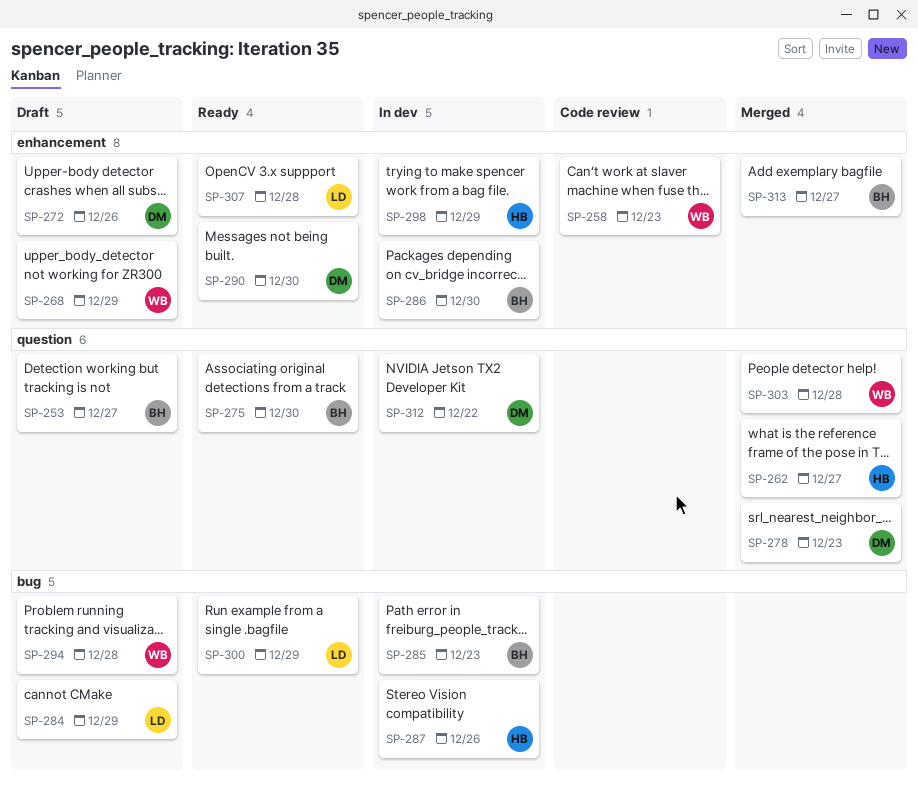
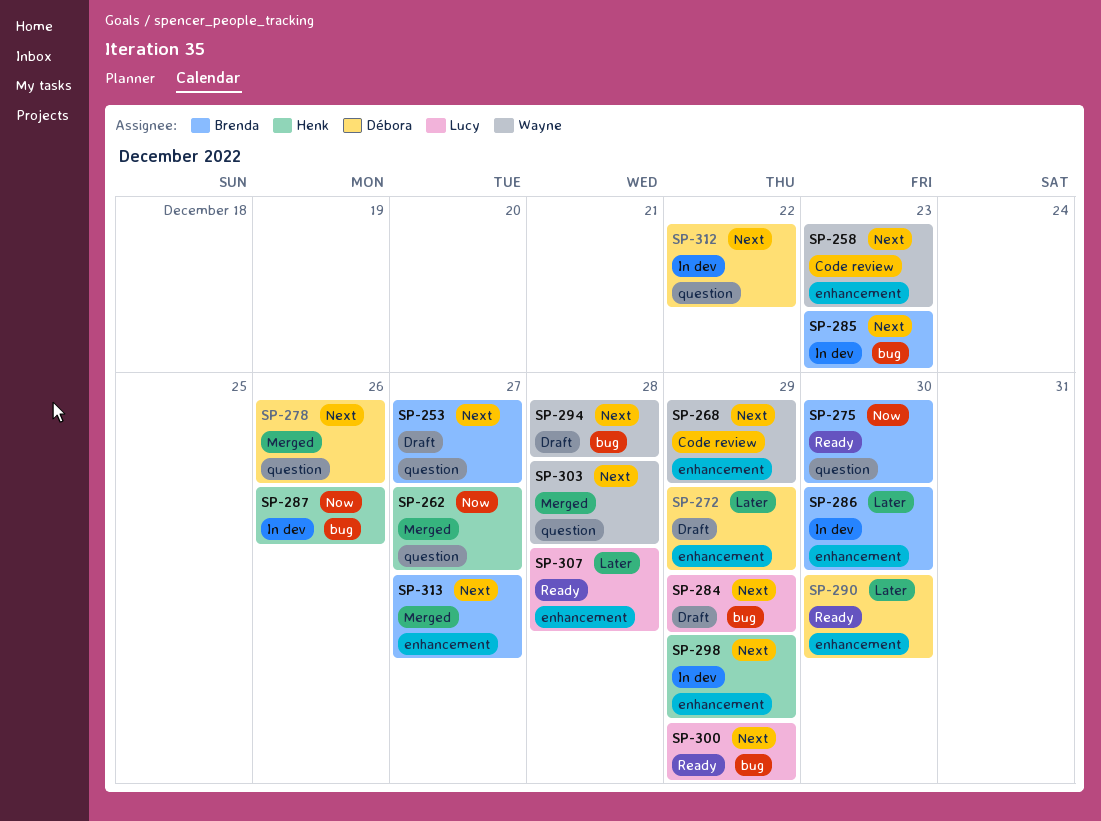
SP-268, status: Draft -> Code review
SP-272, due: Dec 26 -> Dec 29
SP-278, due: Dec 23 -> Dec 26

